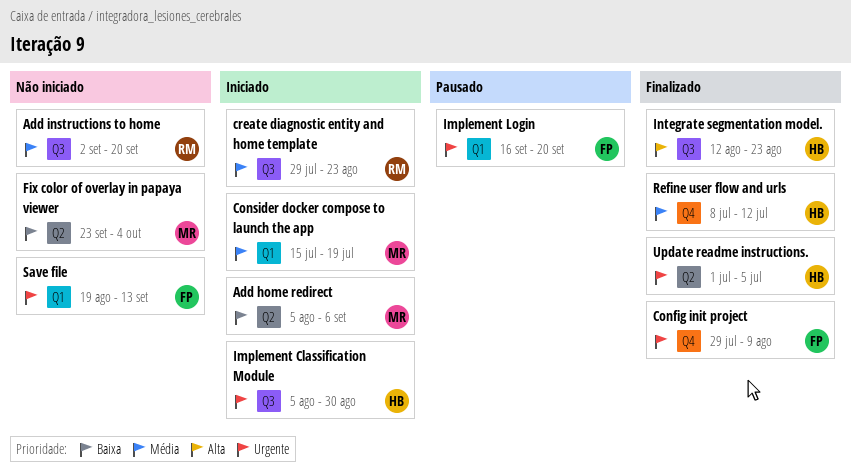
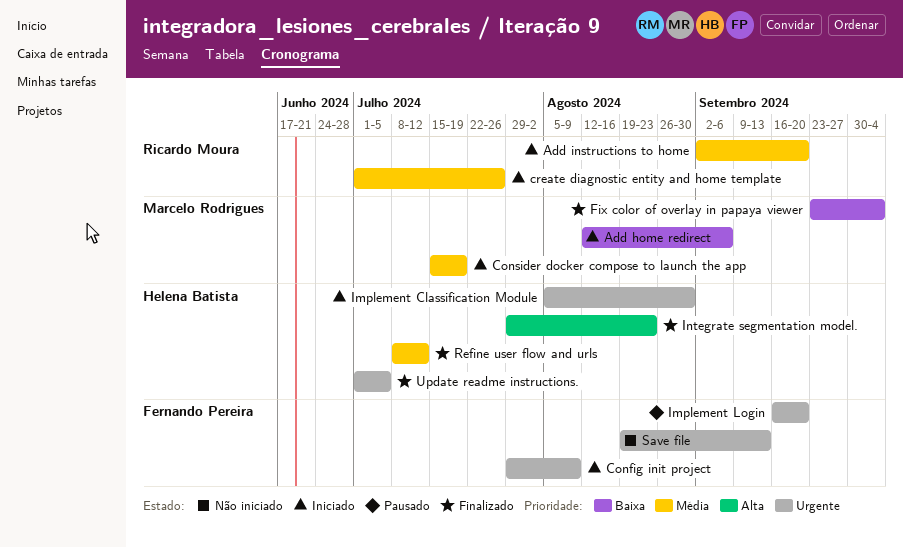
Add home redirect, start: Aug 5 -> Aug 12
Add instructions to home, status: Não iniciado -> Iniciado
Config init project, status: Finalizado -> Iniciado
create diagnostic entity and home template, start: Jul 29 -> Jul 1
create diagnostic entity and home template, due: Aug 23 -> Jul 26
Fix color of overlay in papaya viewer, status: Não iniciado -> Finalizado
Integrate segmentation model., start: Aug 12 -> Jul 29

